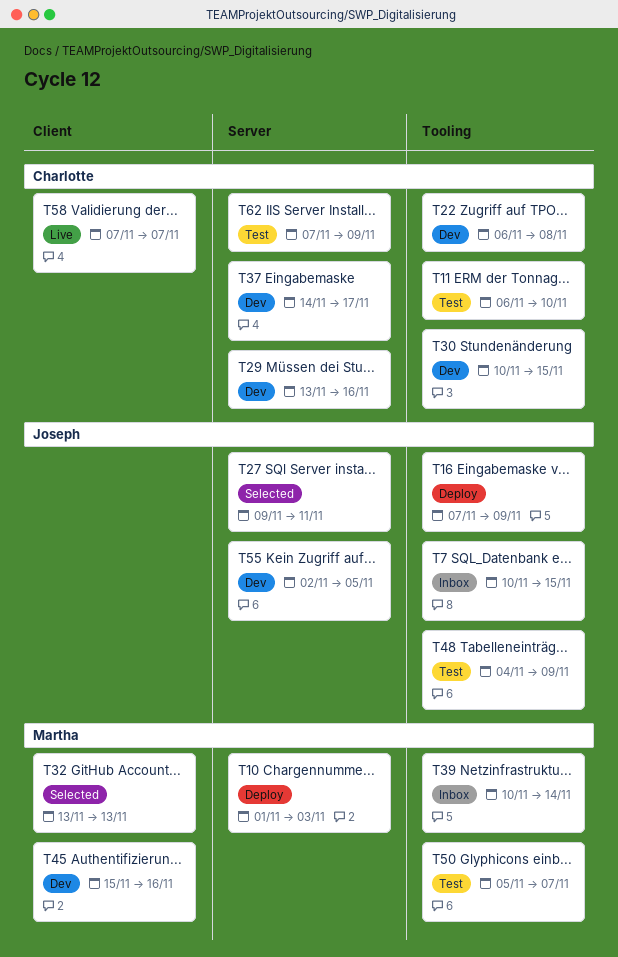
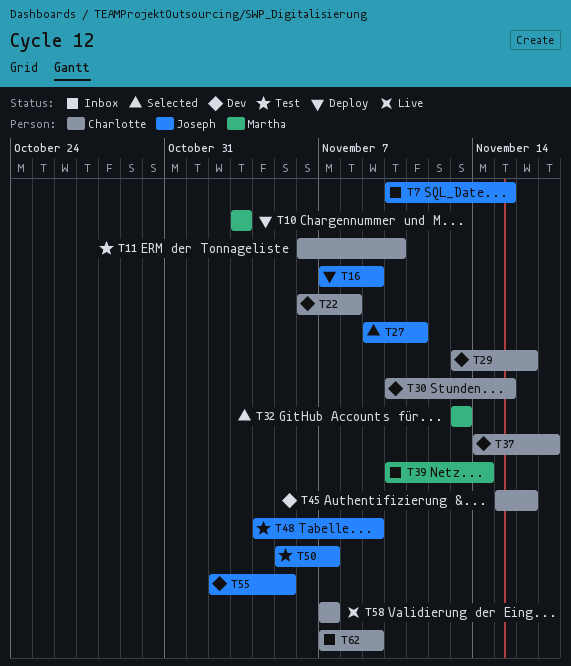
T10, start: Nov 1 -> Nov 3
T45, owner: Martha -> Charlotte
T50, owner: Martha -> Joseph
T62, status: Test -> Inbox

